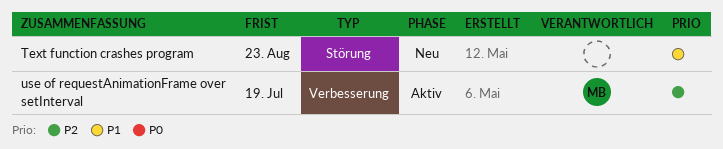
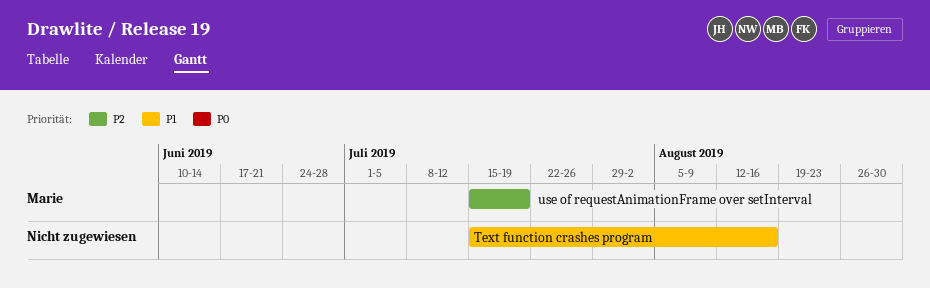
Text function crashes program, due: Aug 23 -> Aug 16

